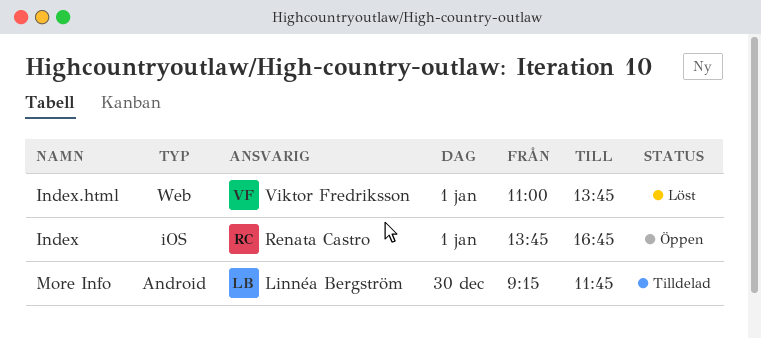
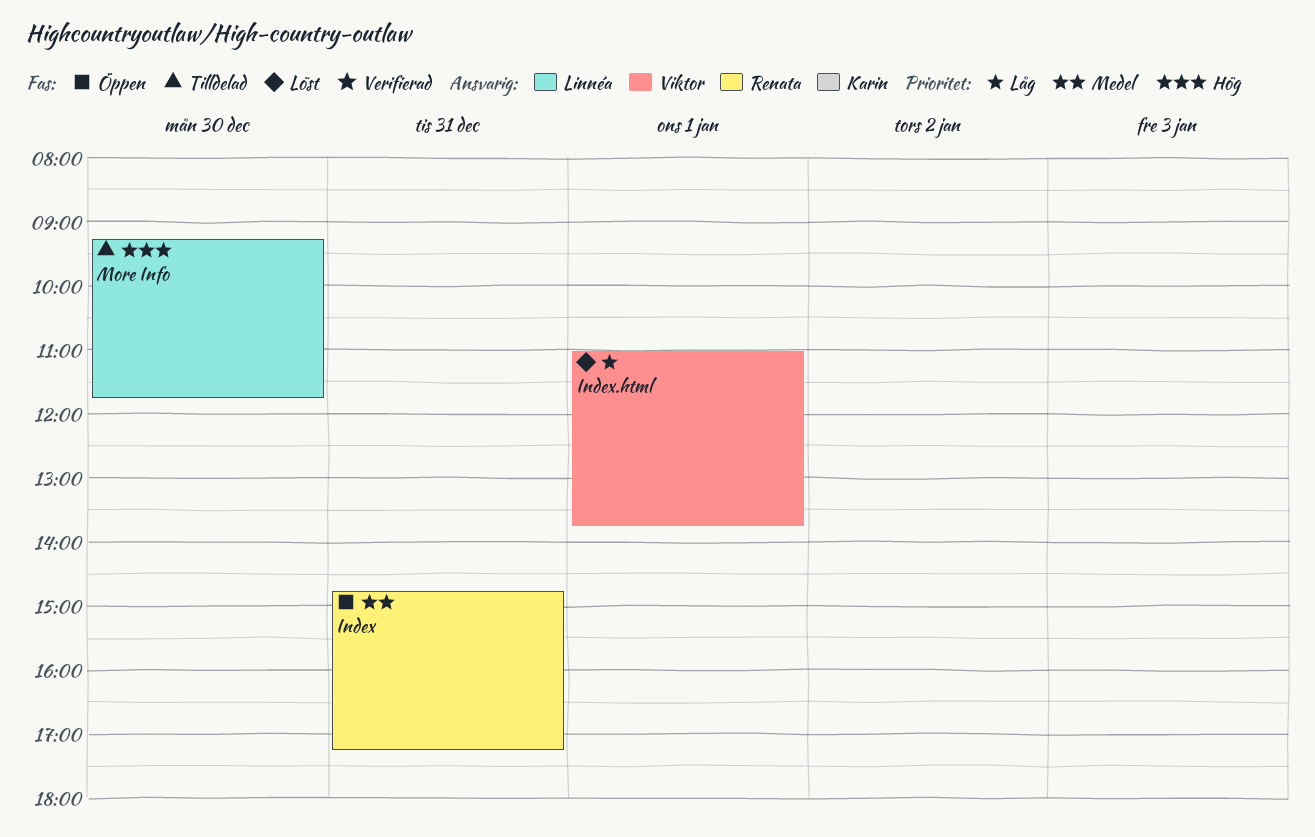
Index, day: Jan 1 -> Dec 31
Index, begins: 13:45 -> 14:45
Index, ends: 16:45 -> 17:15

